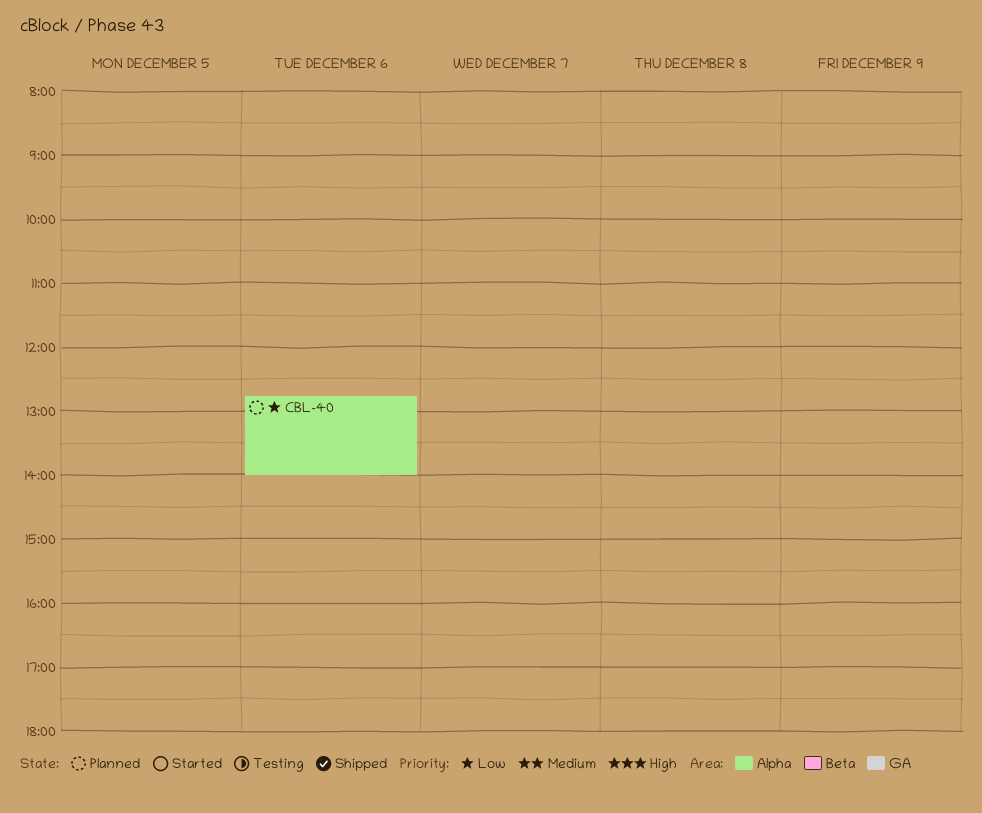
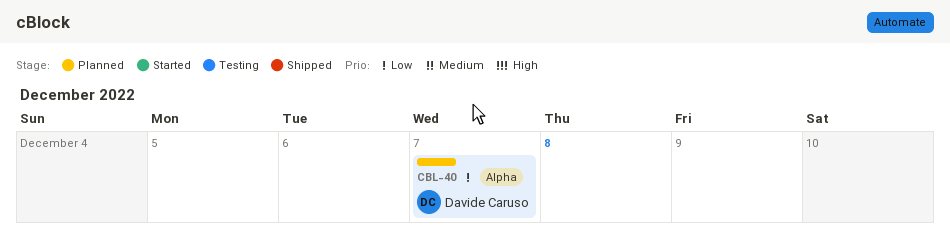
CBL-40, day: Dec 6 -> Dec 7

